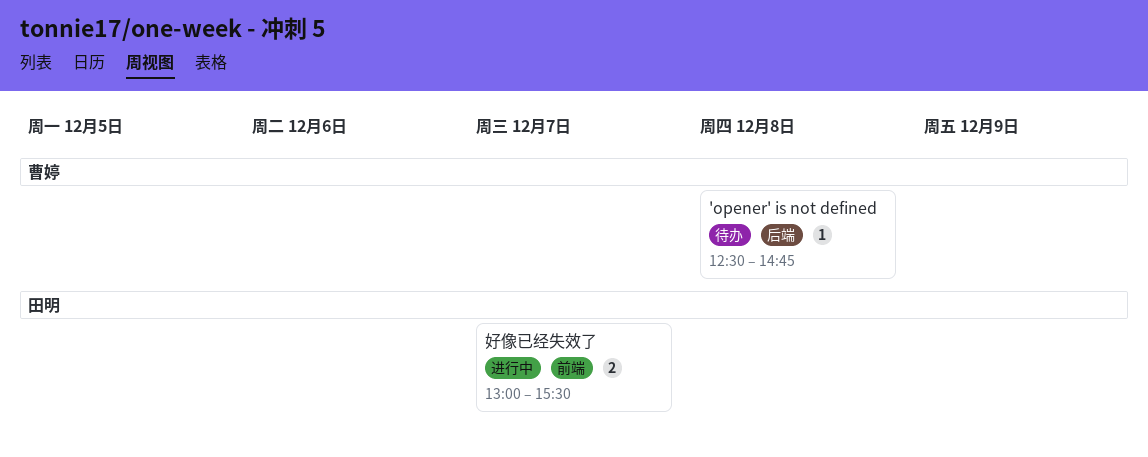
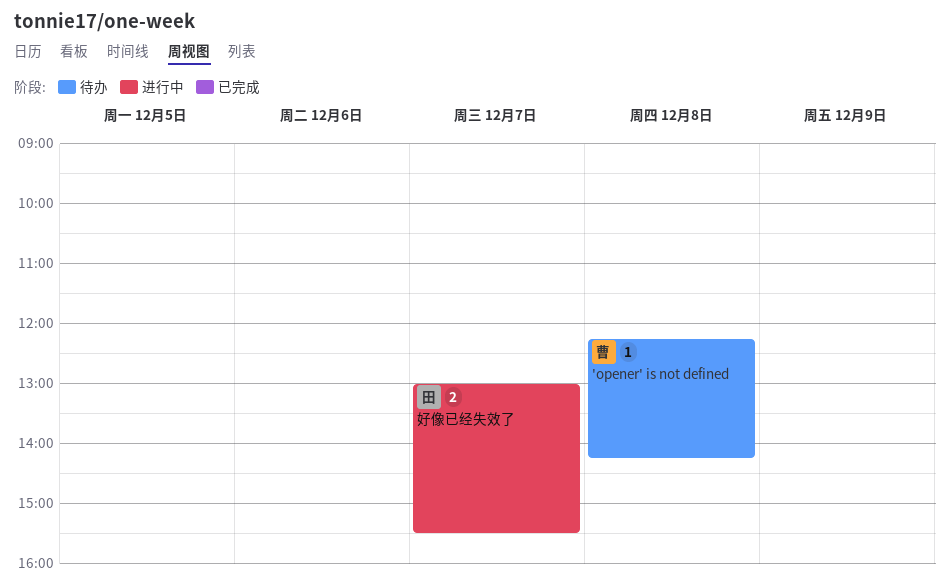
'opener' is not defined, begins: 12:30 -> 12:15
'opener' is not defined, ends: 14:45 -> 14:15

